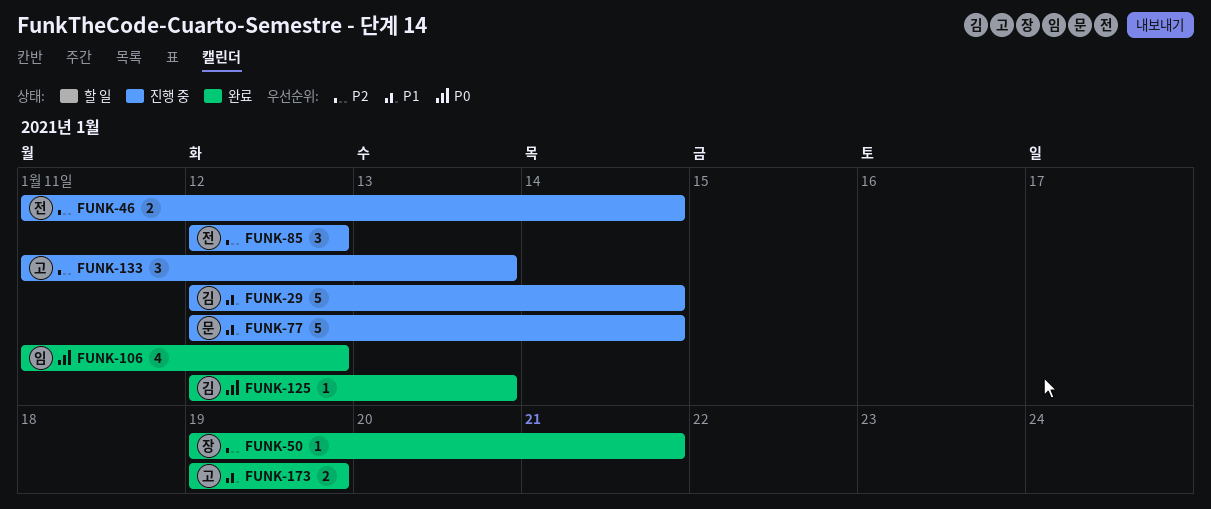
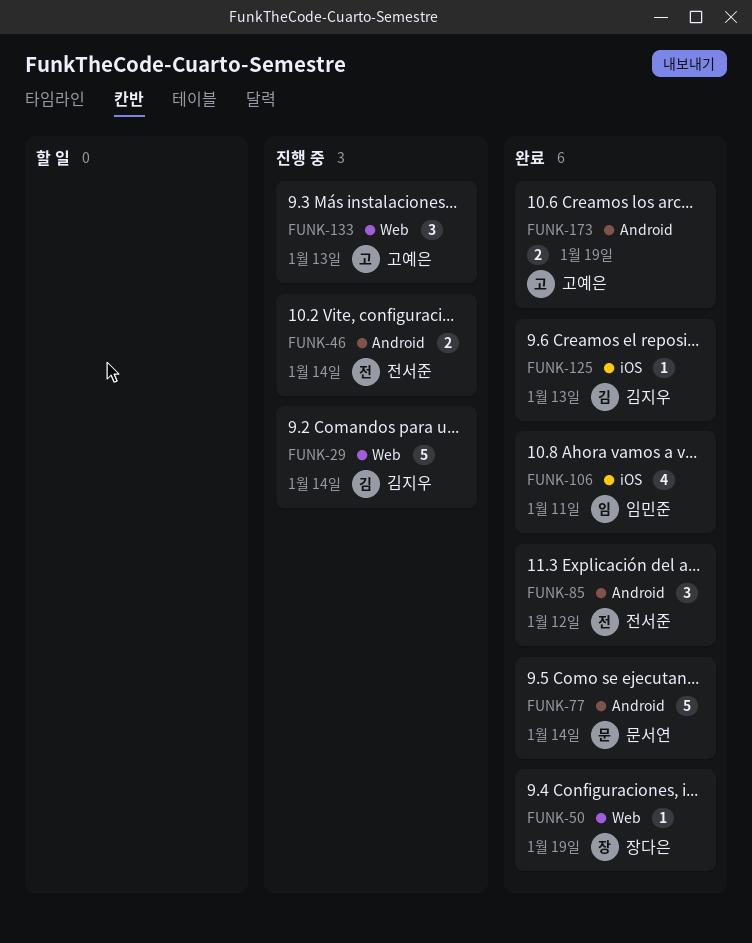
FUNK-50, due: Jan 21 -> Jan 19
FUNK-77, status: 진행 중 -> 완료
FUNK-85, status: 진행 중 -> 완료
FUNK-106, due: Jan 12 -> Jan 11

